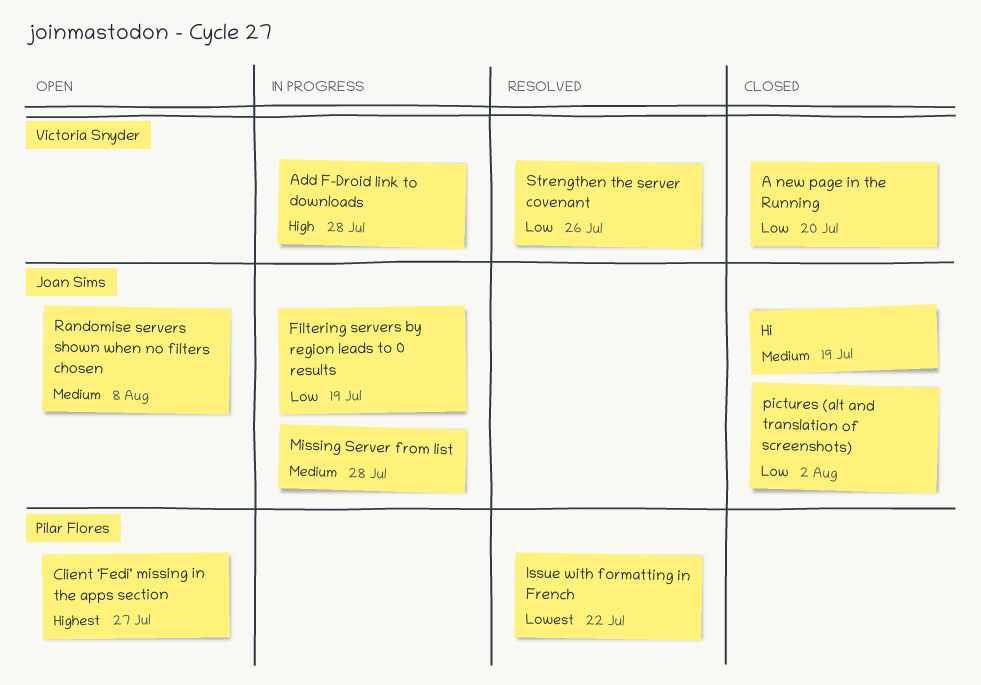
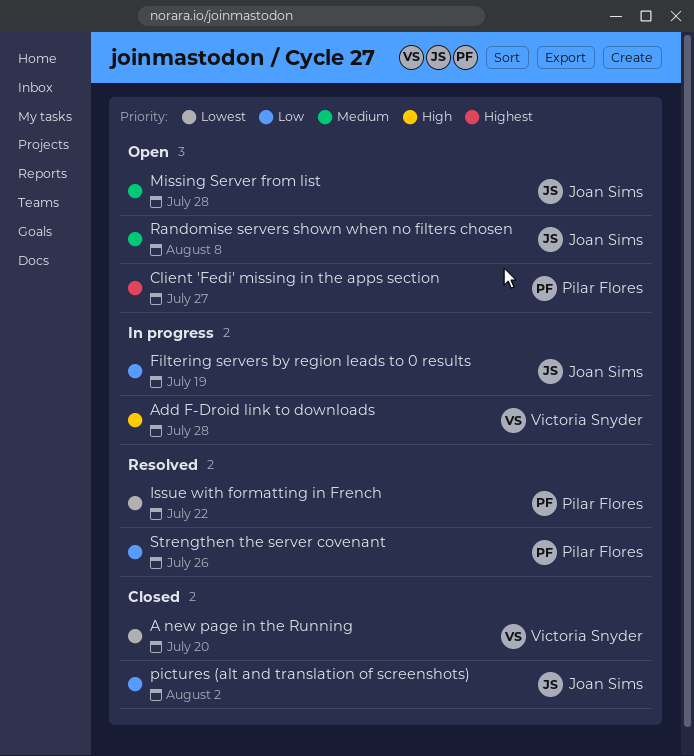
A new page in the Running, priority: Low -> Lowest
Hi: present -> none
Missing Server from list, status: In progress -> Open
Strengthen the server covenant, owner: Victoria Snyder -> Pilar Flores

